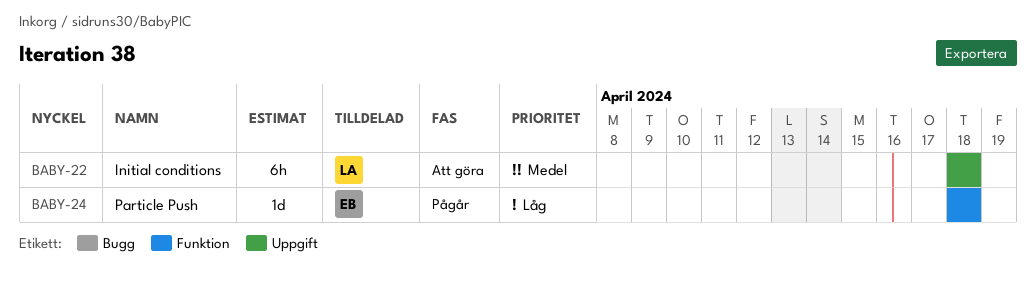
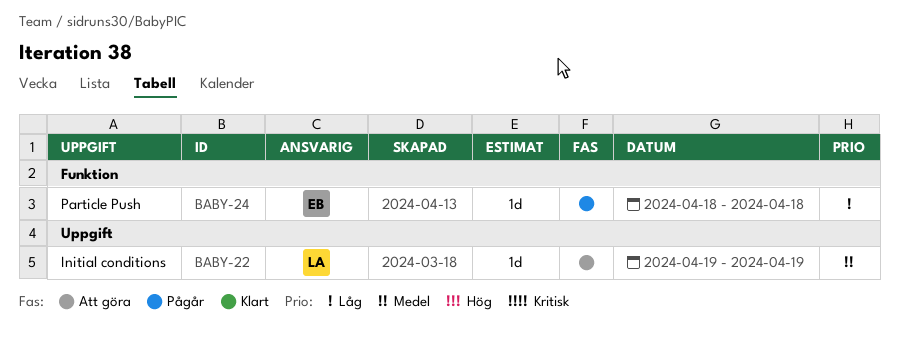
BABY-22, estimate: 6h -> 1d
BABY-22, start: Apr 18 -> Apr 19
BABY-22, due: Apr 18 -> Apr 19

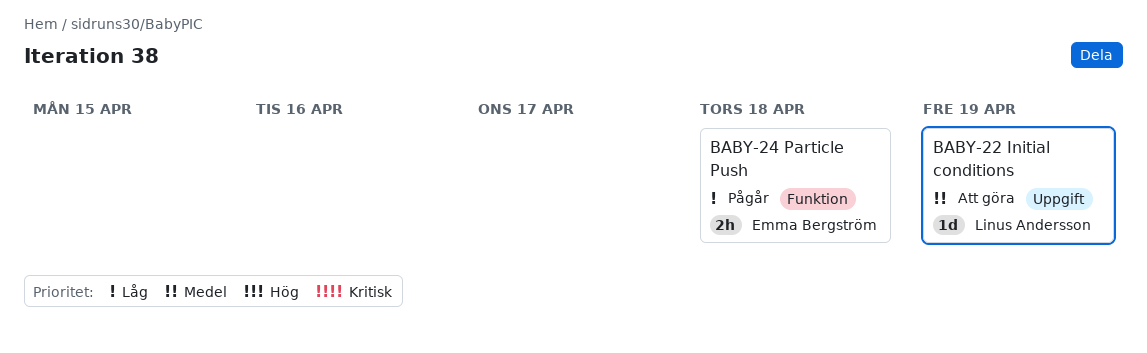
BABY-24, estimate: 1d -> 2h

